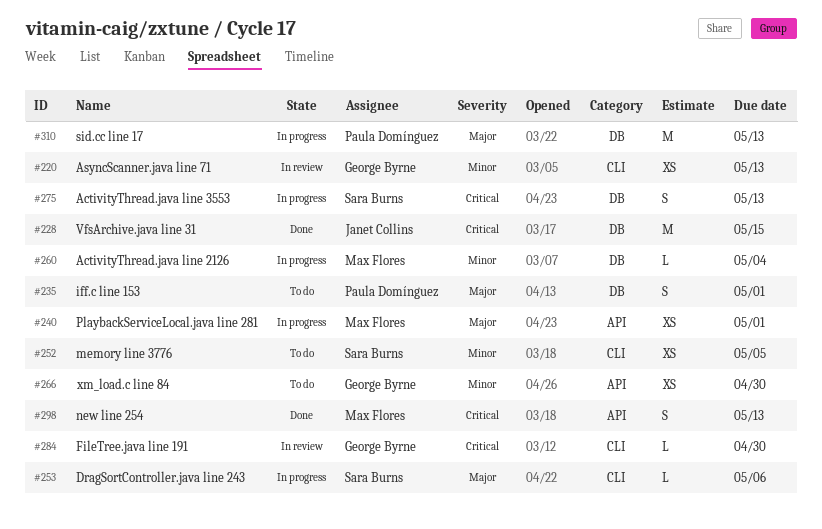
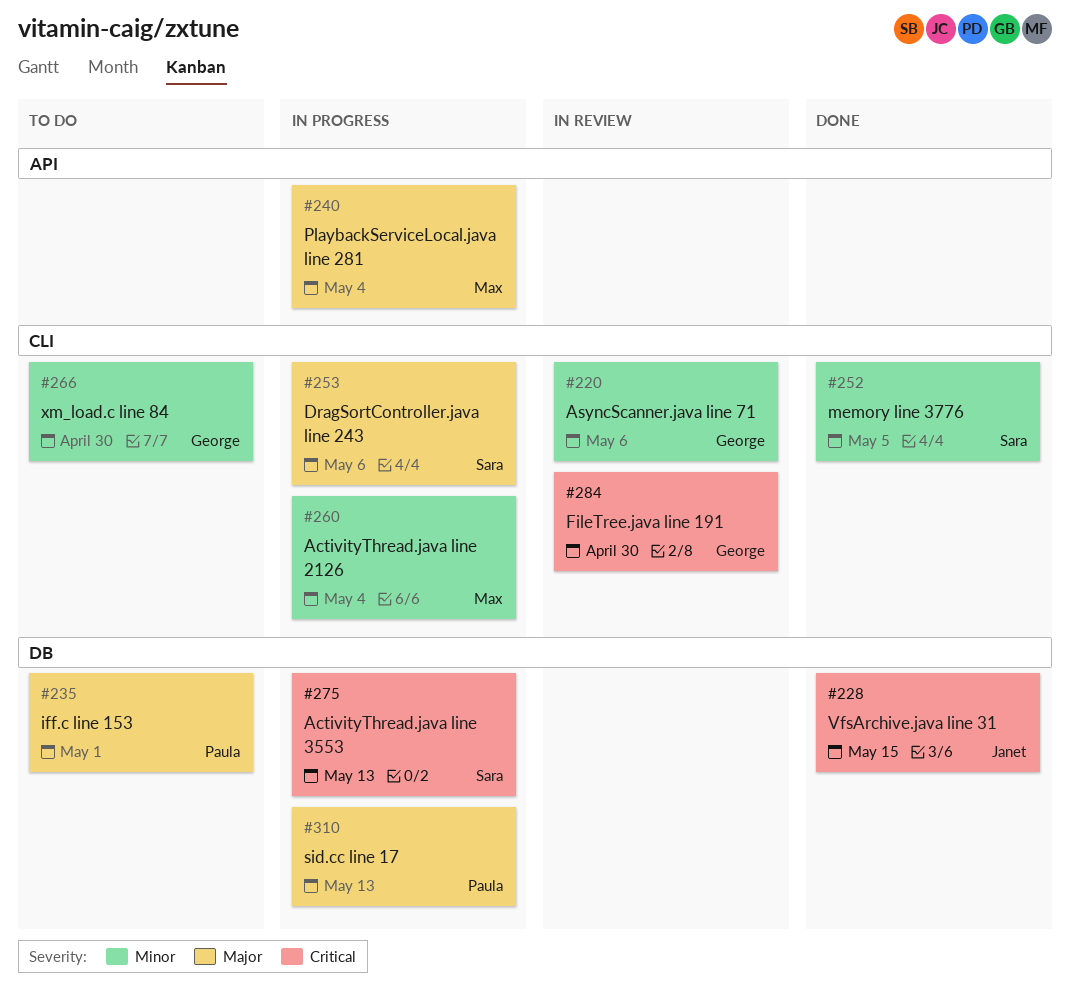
#220, due: May 13 -> May 6
#240, due: May 1 -> May 4
#252, status: To do -> Done
#260, label: DB -> CLI
#266, label: API -> CLI
#298: present -> none

